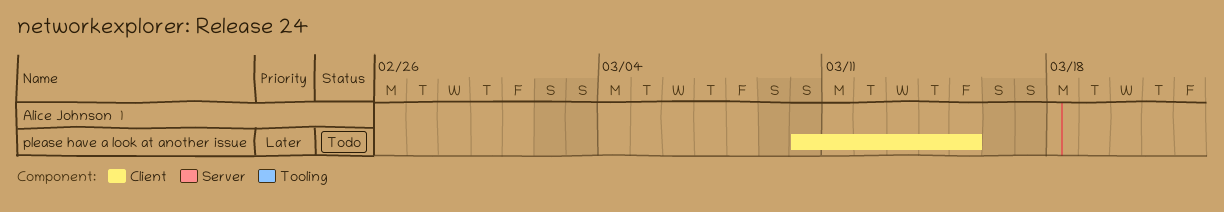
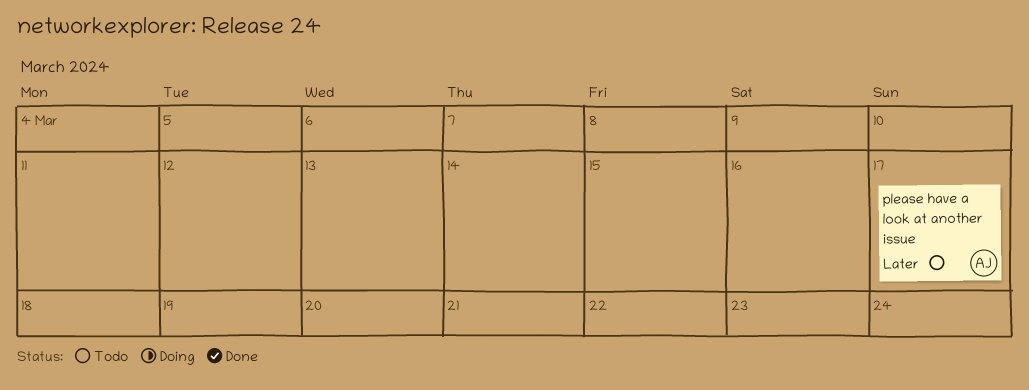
please have a look at another issue, due: Mar 15 -> Mar 17

